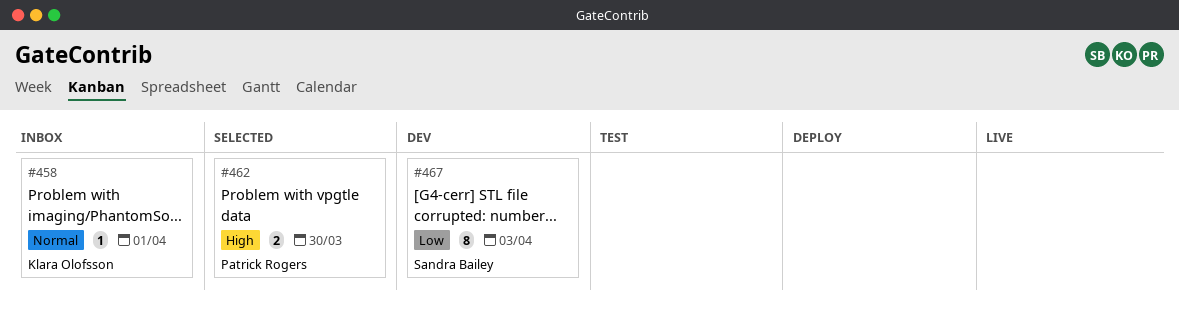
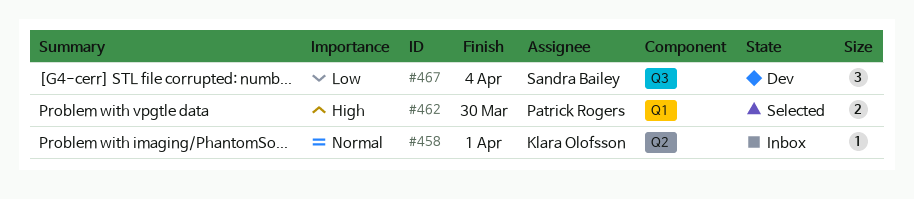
#467, estimate: 8 -> 3
#467, due: Apr 3 -> Apr 4

